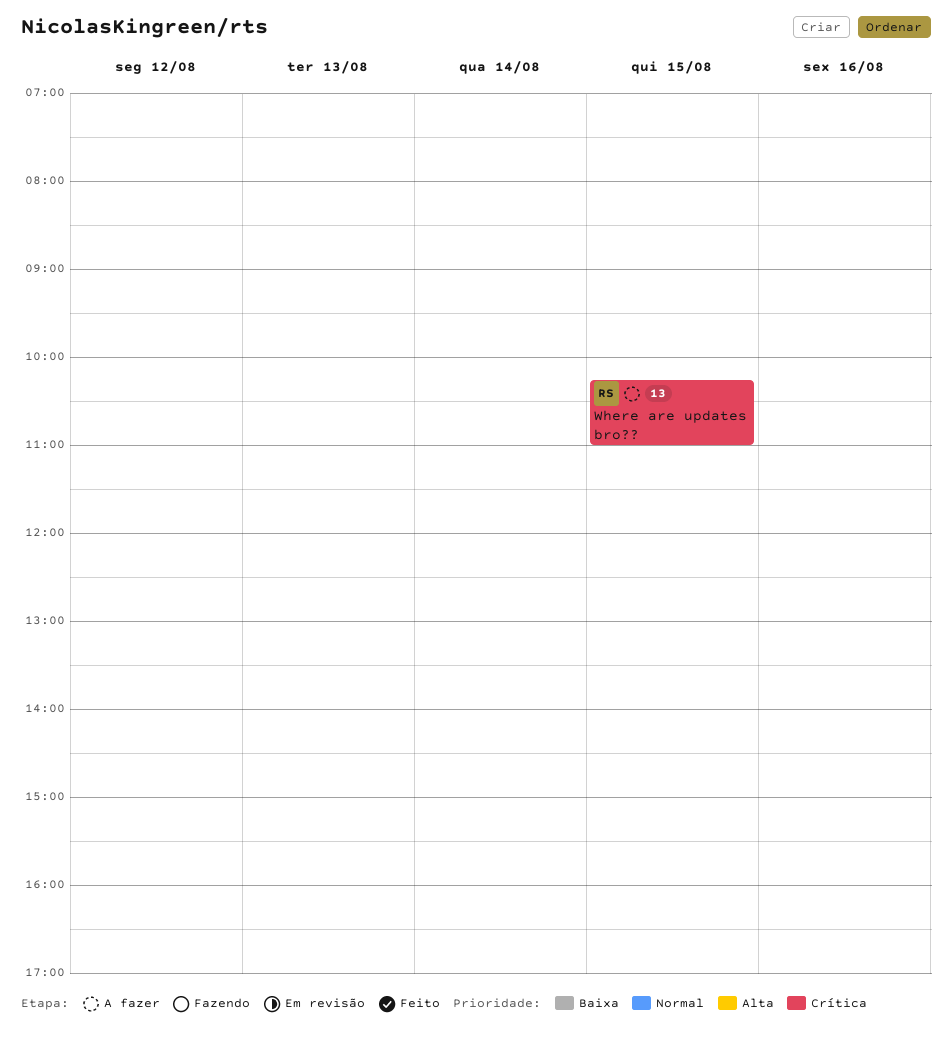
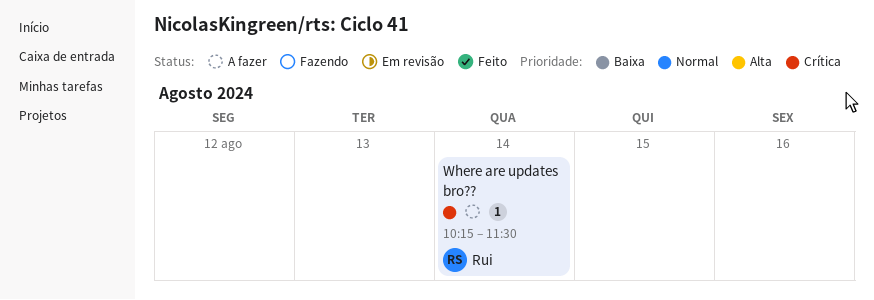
Where are updates bro??, estimate: 13 -> 1
Where are updates bro??, day: Aug 15 -> Aug 14
Where are updates bro??, ends: 11:00 -> 11:30

